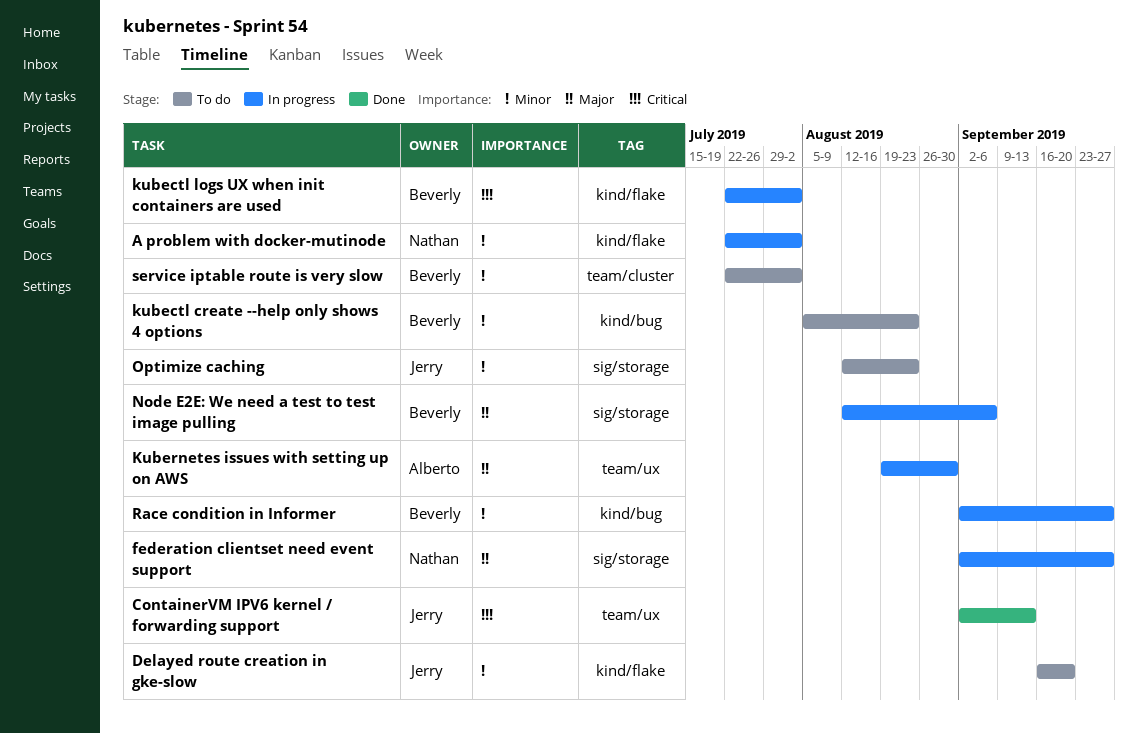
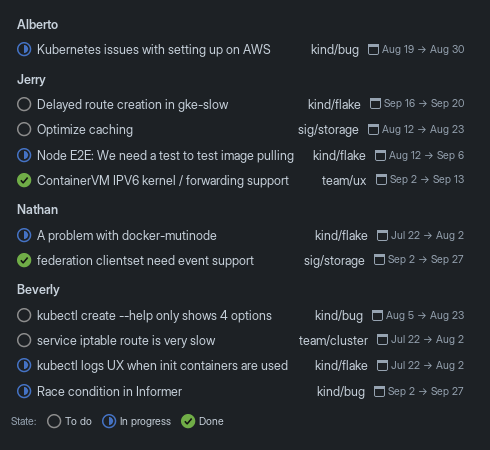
federation clientset need event support, status: In progress -> Done
Kubernetes issues with setting up on AWS, label: team/ux -> kind/bug
Node E2E: We need a test to test image pulling, owner: Beverly -> Jerry
Node E2E: We need a test to test image pulling, label: sig/storage -> kind/flake

